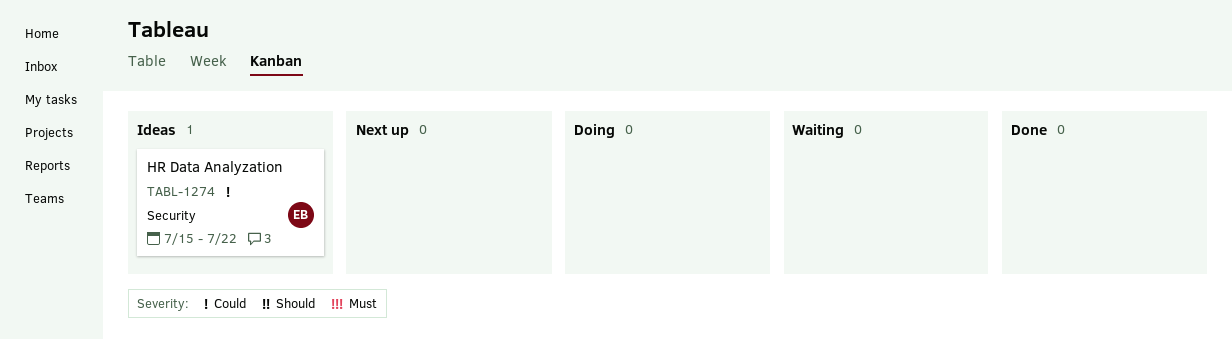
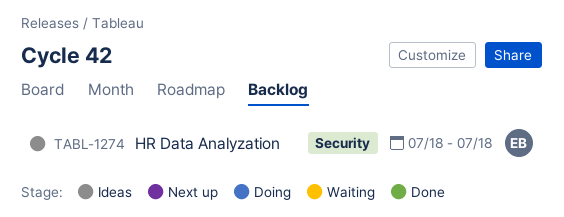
TABL-1274, start: Jul 15 -> Jul 18
TABL-1274, due: Jul 22 -> Jul 18

